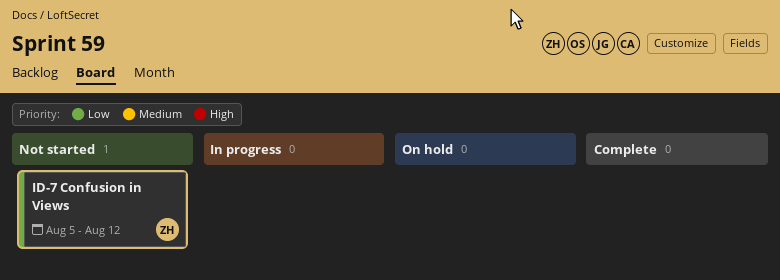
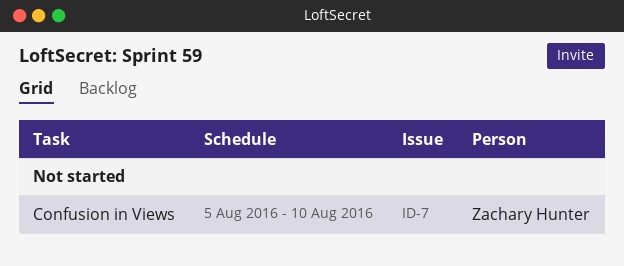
ID-7, due: Aug 12 -> Aug 10

